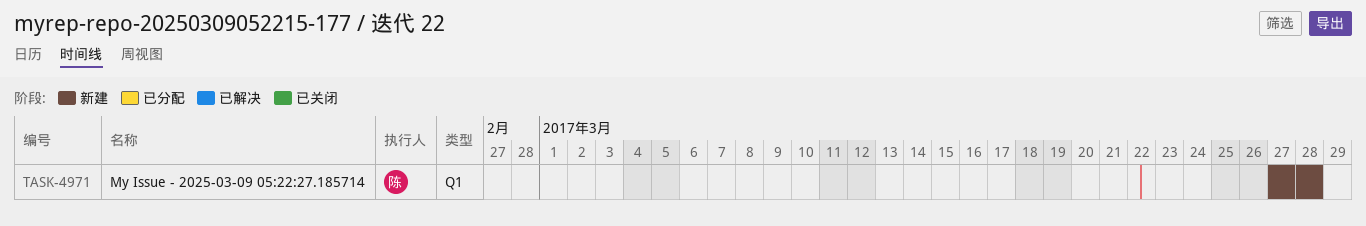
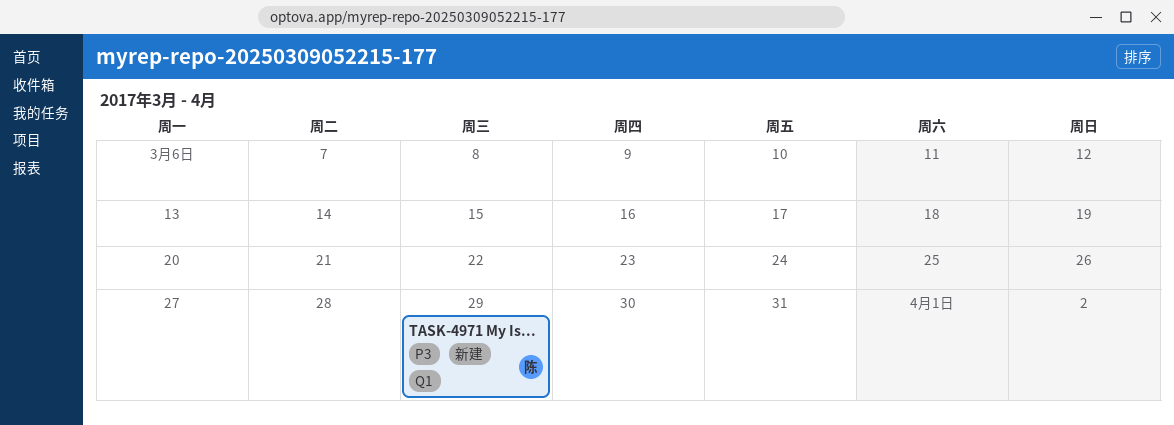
TASK-4971, due: Mar 28 -> Mar 29

